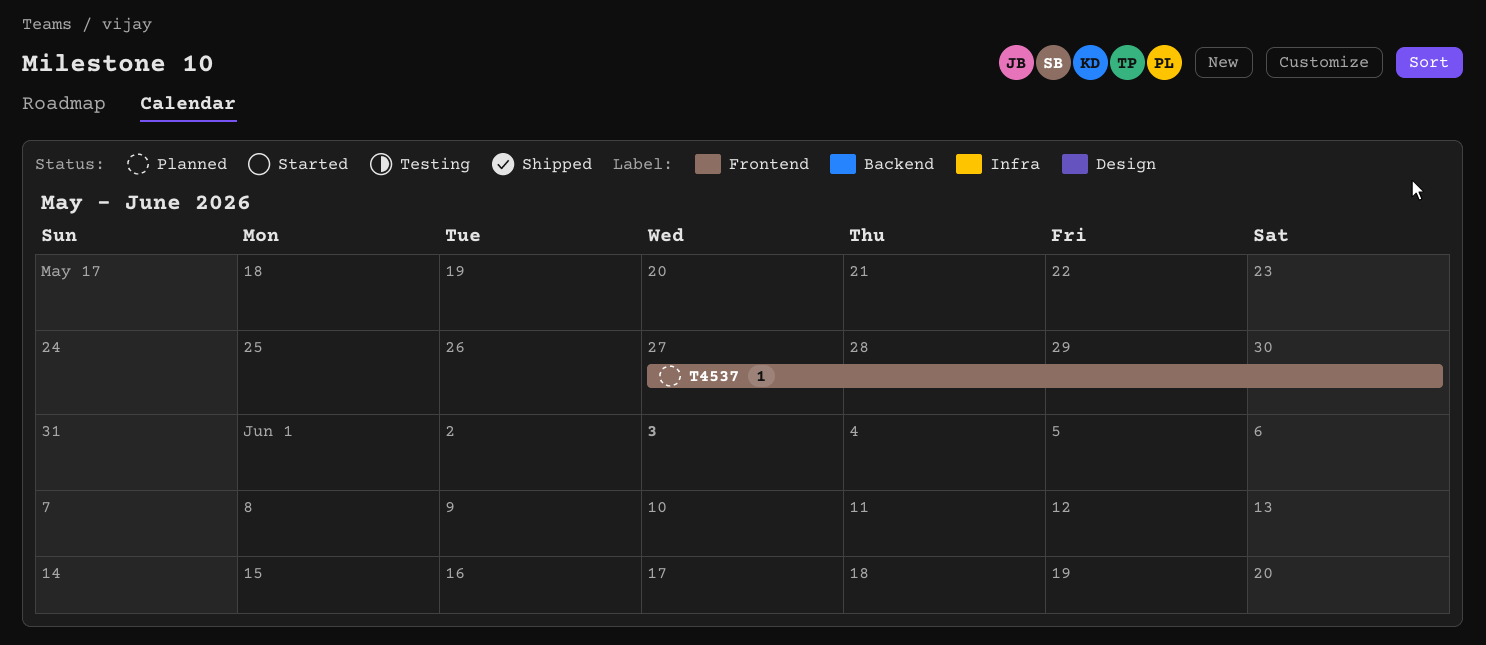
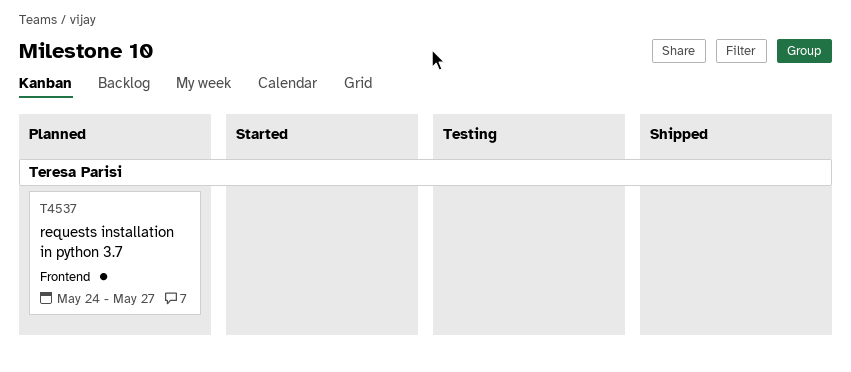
T4537, start: May 27 -> May 24
T4537, due: May 30 -> May 27

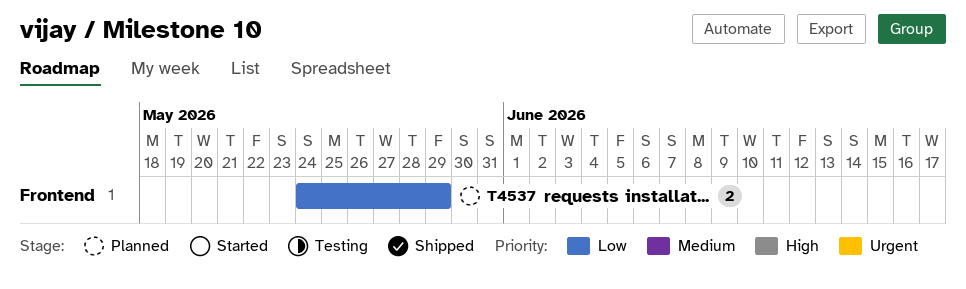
T4537, estimate: 1 -> 2
T4537, due: May 27 -> May 29

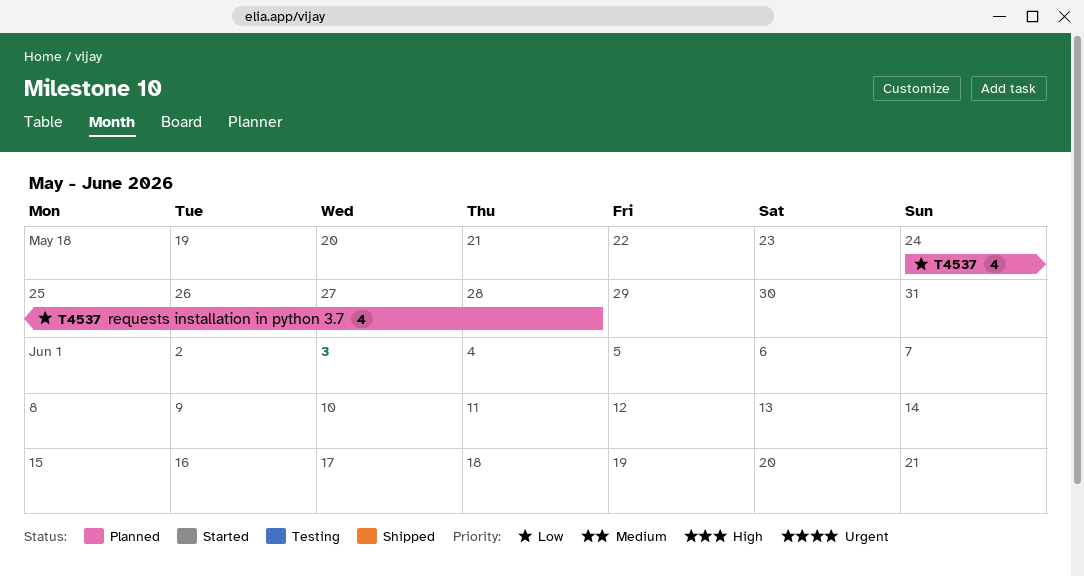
T4537, estimate: 2 -> 4
T4537, due: May 29 -> May 28

